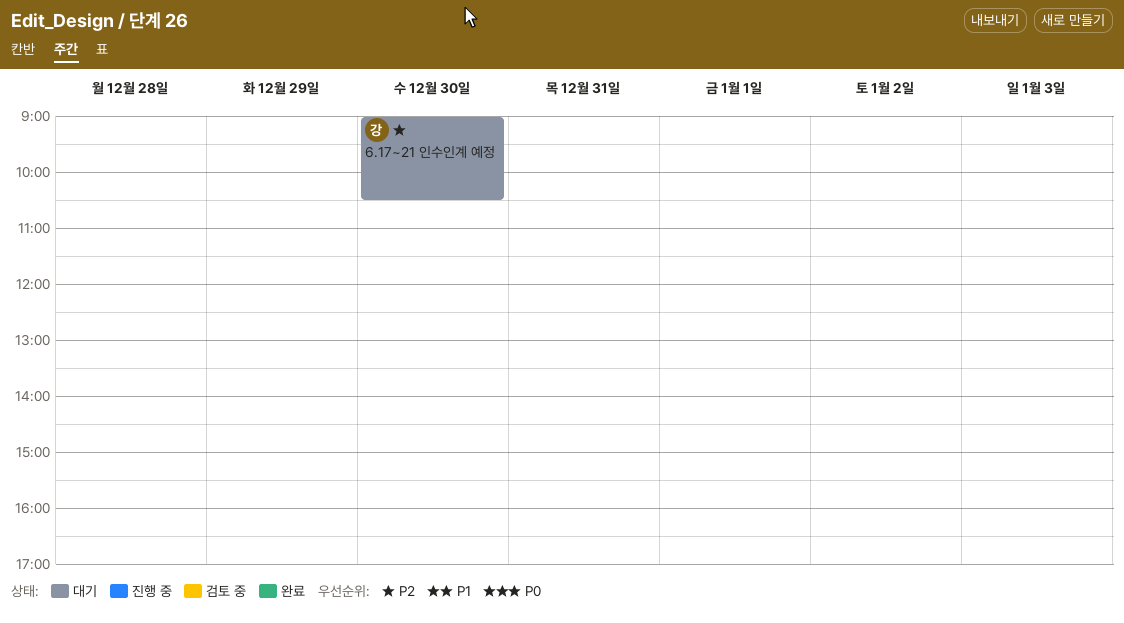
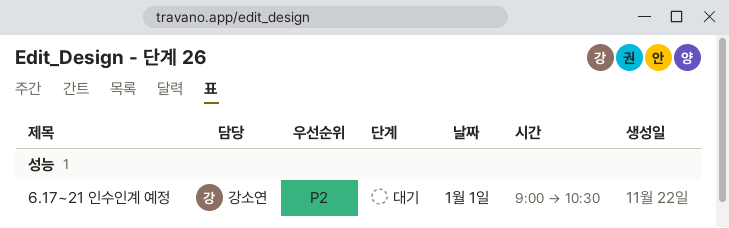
6.17~21 인수인계 예정, day: Dec 30 -> Jan 1

